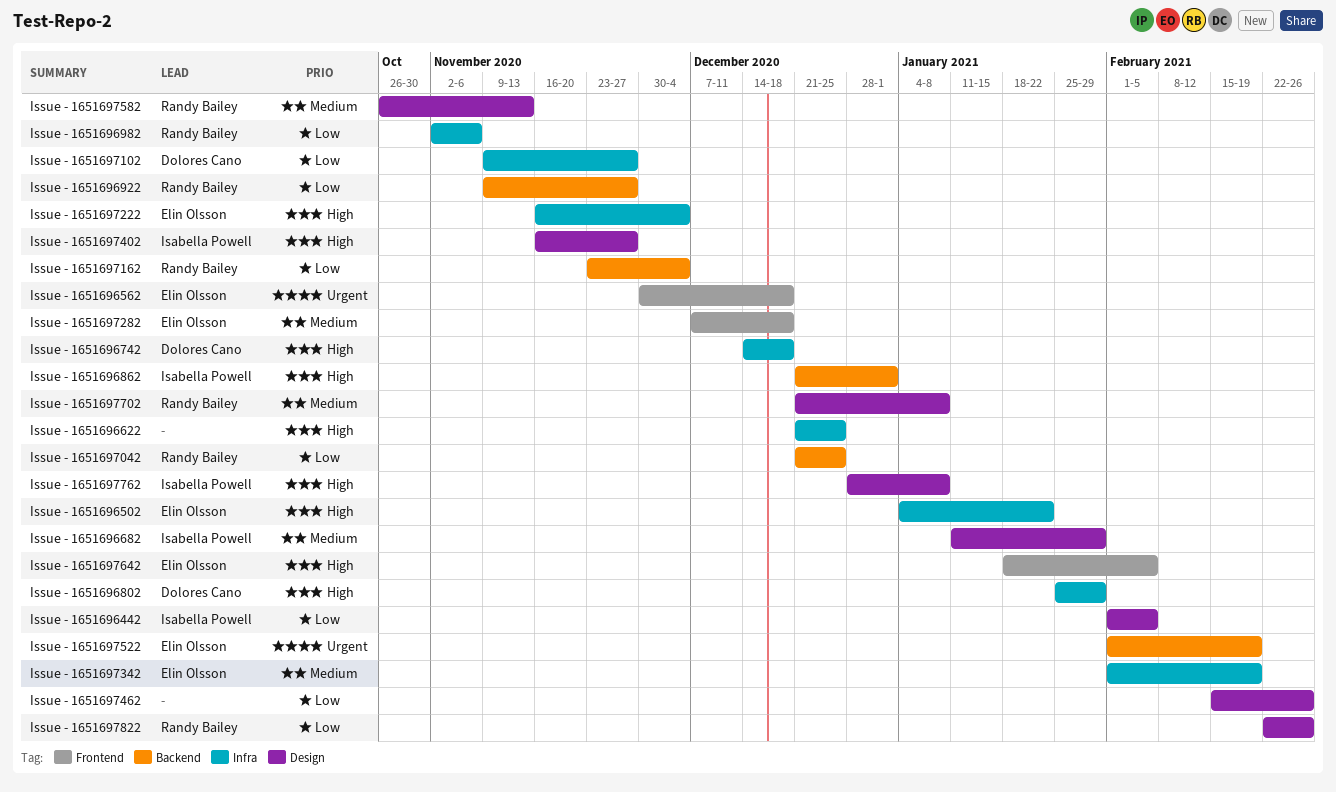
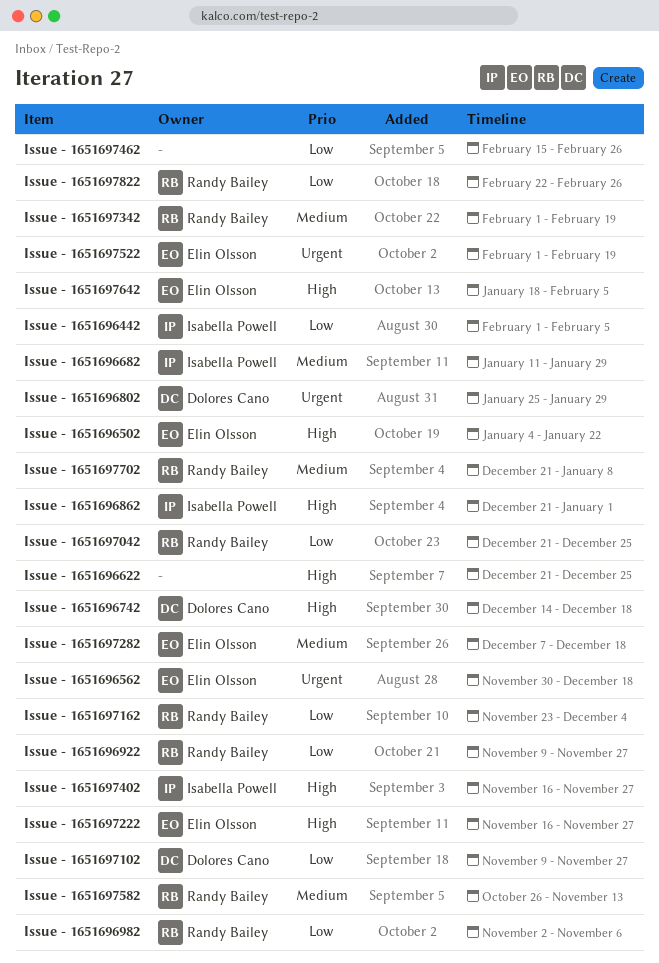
Issue - 1651696802, priority: High -> Urgent
Issue - 1651697222, due: Dec 4 -> Nov 27
Issue - 1651697342, owner: Elin Olsson -> Randy Bailey
Issue - 1651697762: present -> none

